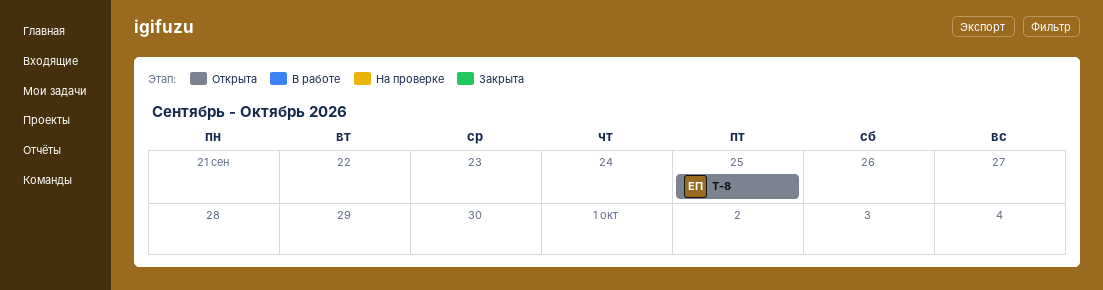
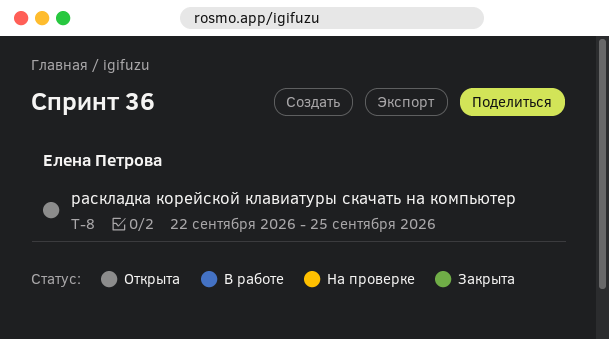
T-8, start: Sep 25 -> Sep 22

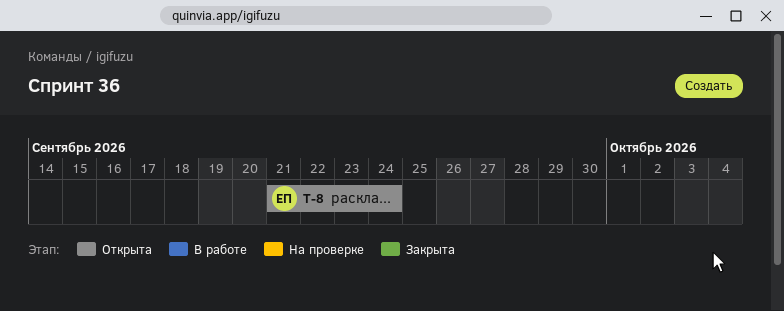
T-8, start: Sep 22 -> Sep 21
T-8, due: Sep 25 -> Sep 24

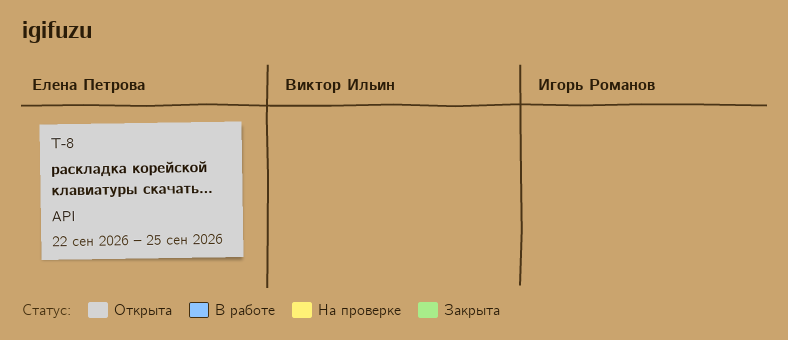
T-8, start: Sep 21 -> Sep 22
T-8, due: Sep 24 -> Sep 25

